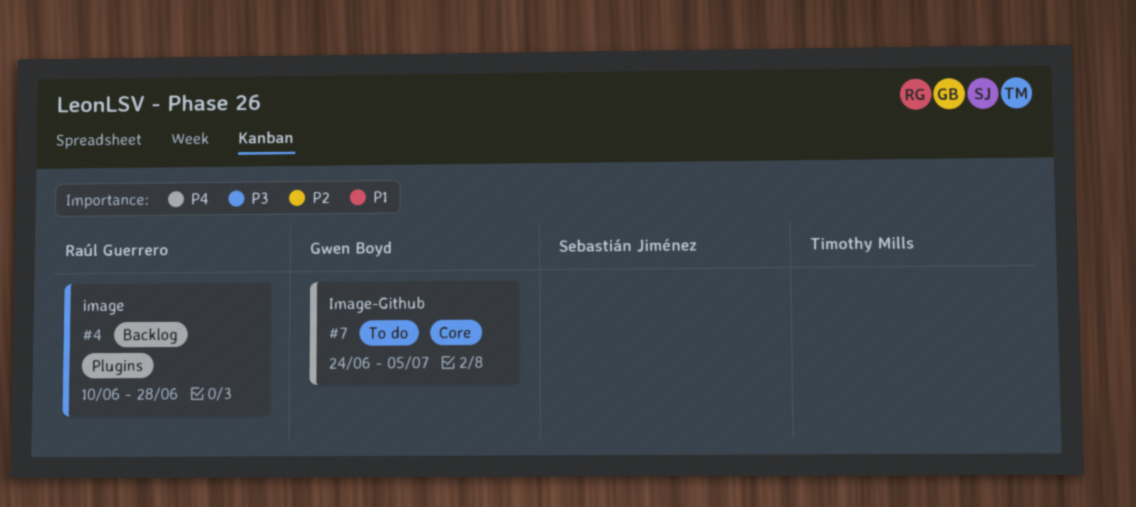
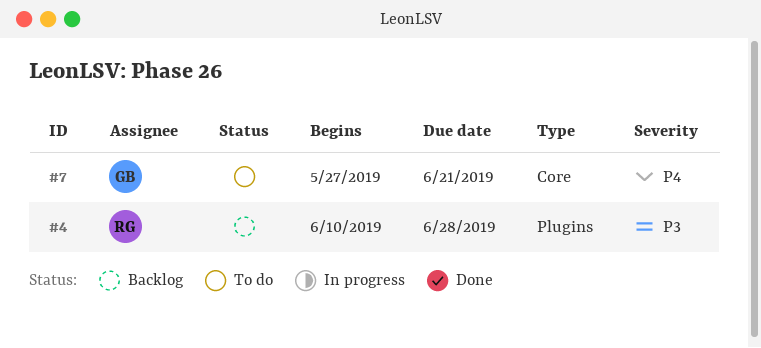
#7, start: Jun 24 -> May 27
#7, due: Jul 5 -> Jun 21

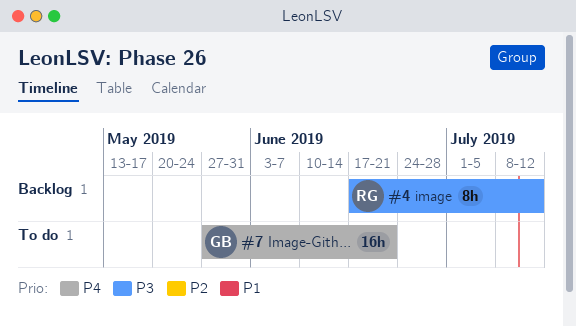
#4, start: Jun 10 -> Jun 17
#4, due: Jun 28 -> Jul 12

